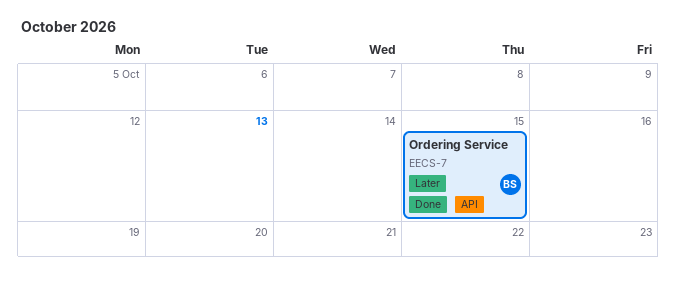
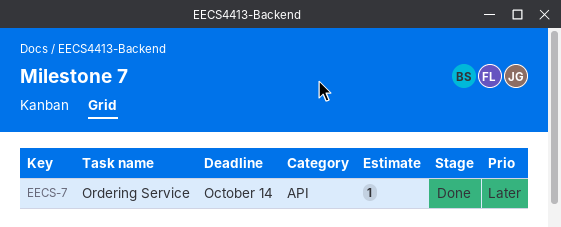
EECS-7, due: Oct 15 -> Oct 14

